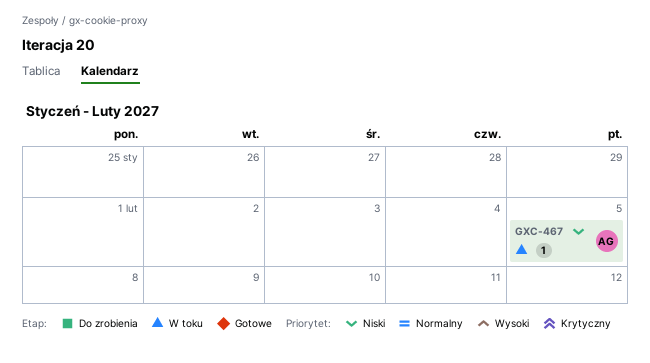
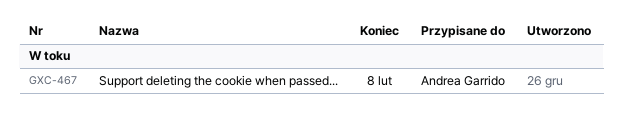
GXC-467, due: Feb 5 -> Feb 8

